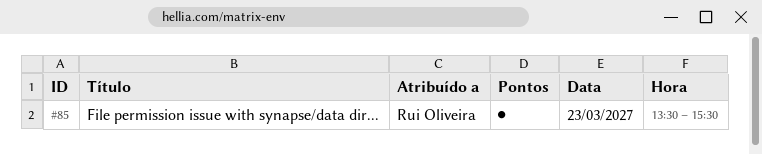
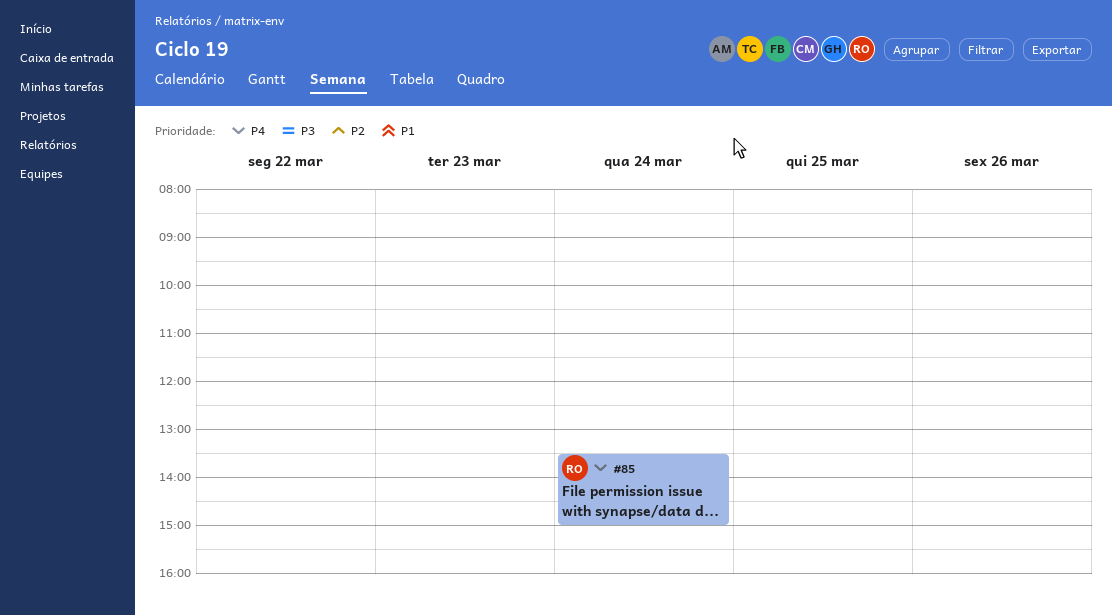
#85, day: Mar 23 -> Mar 24
#85, ends: 15:30 -> 15:00

